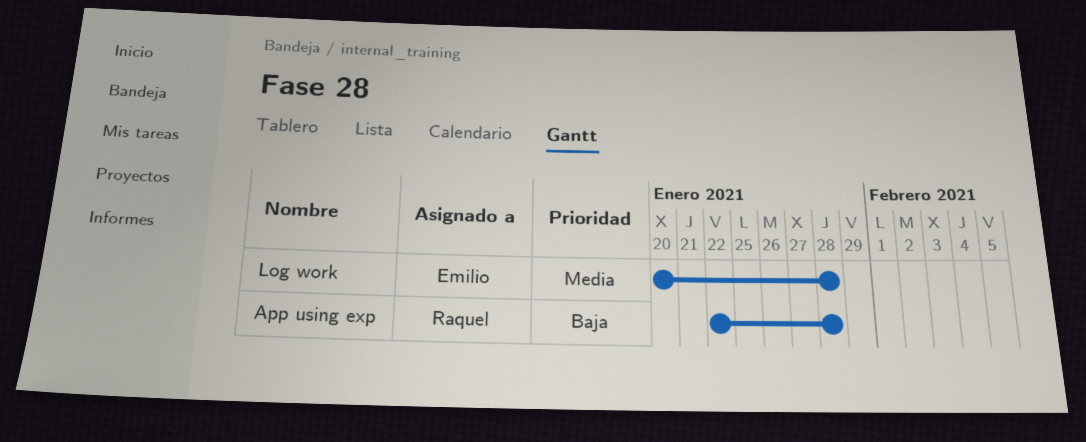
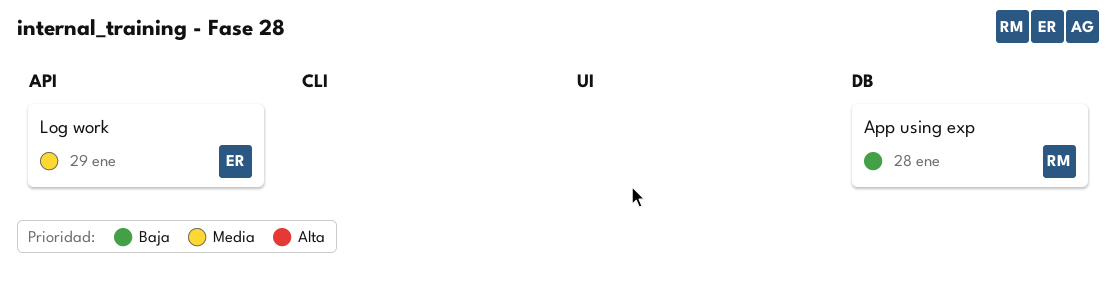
Log work, due: Jan 28 -> Jan 29

